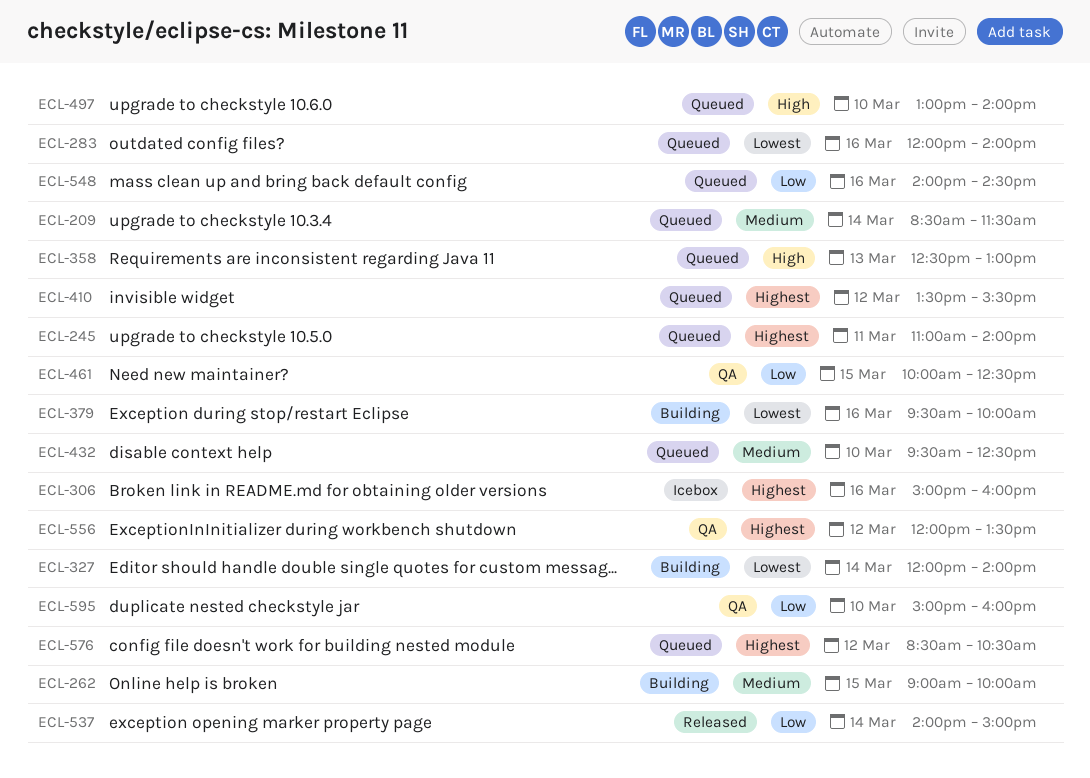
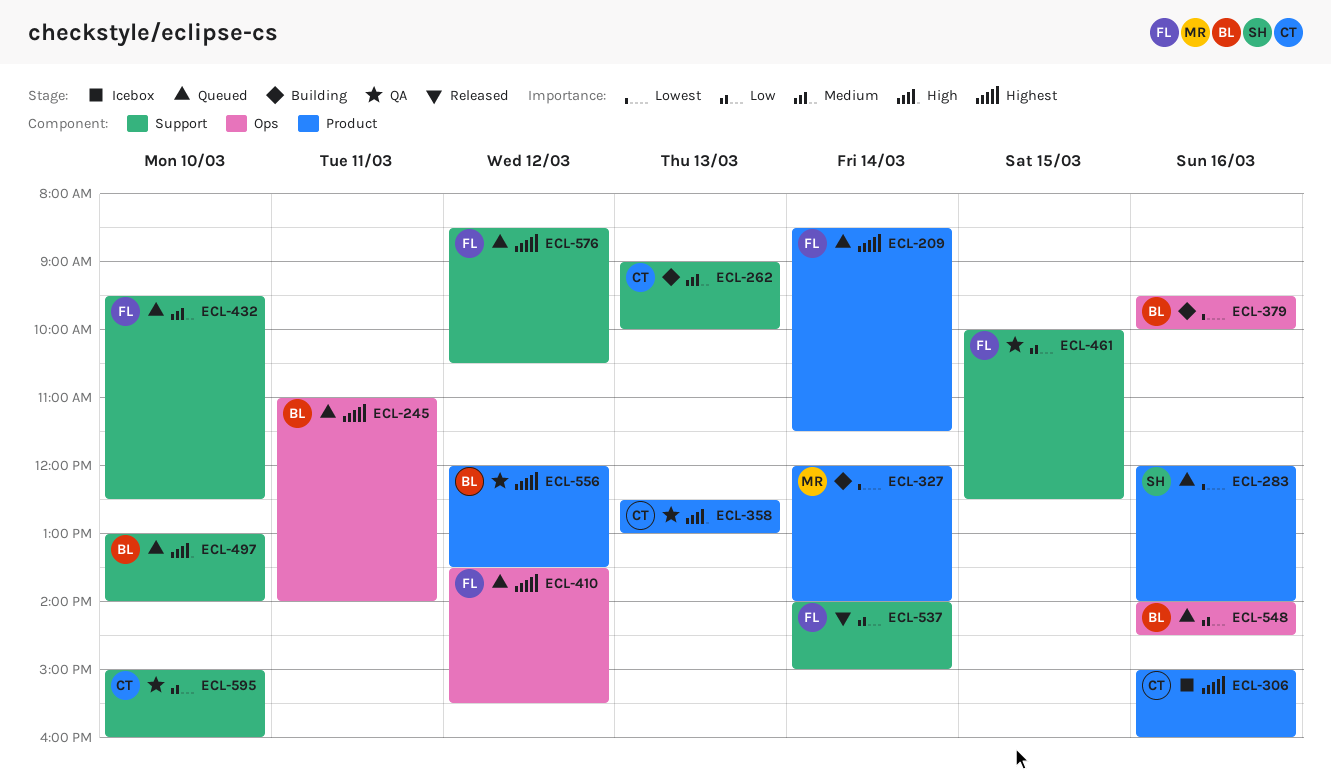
ECL-209, priority: Medium -> Highest
ECL-262, day: Mar 15 -> Mar 13
ECL-358, status: Queued -> QA

